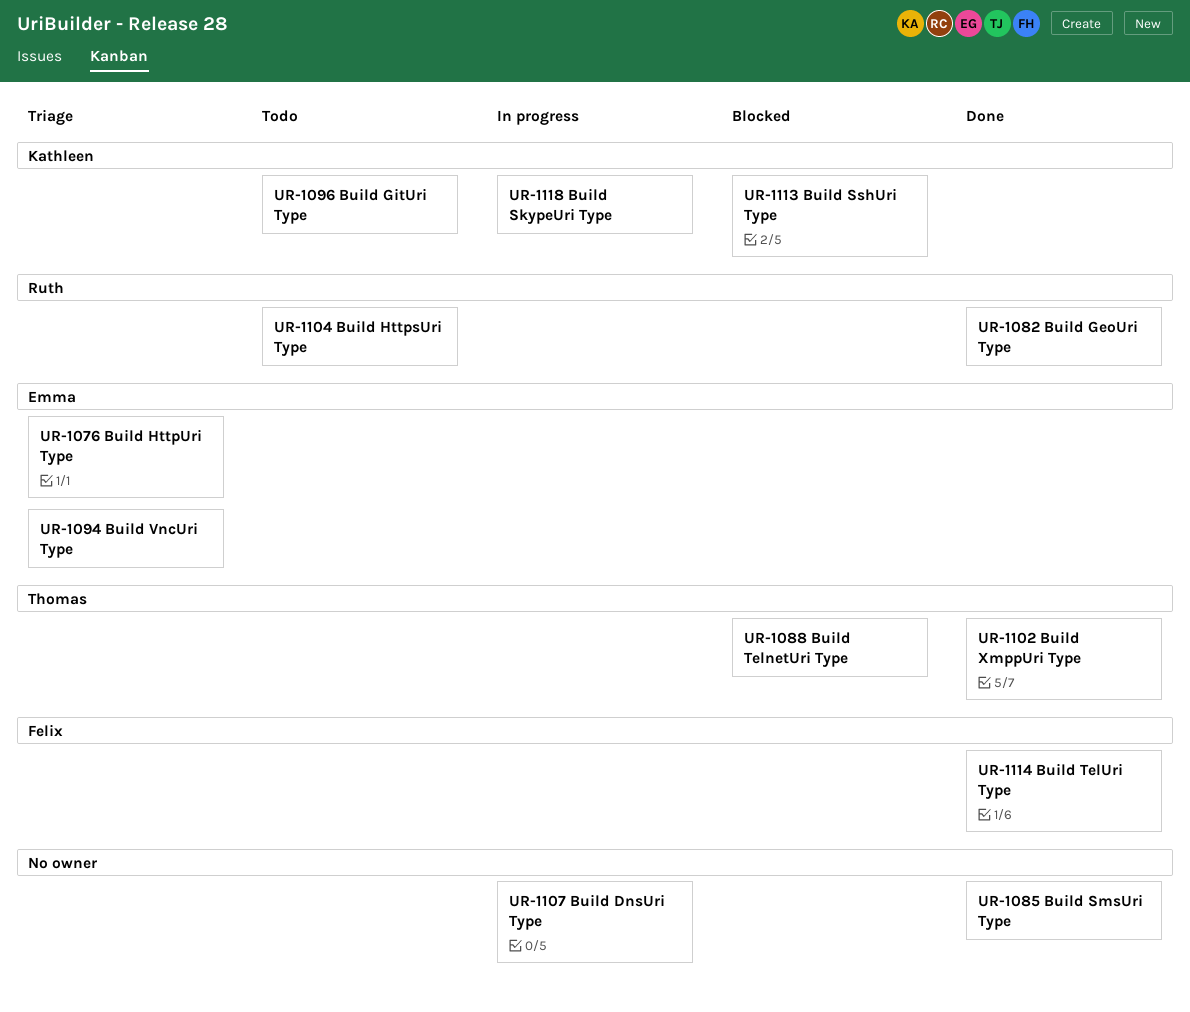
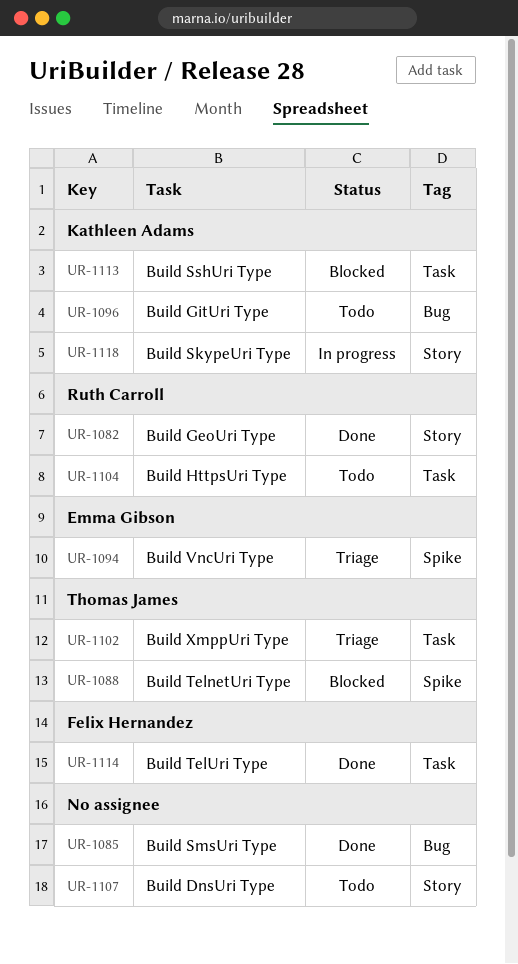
UR-1076: present -> none
UR-1102, status: Done -> Triage
UR-1107, status: In progress -> Todo

